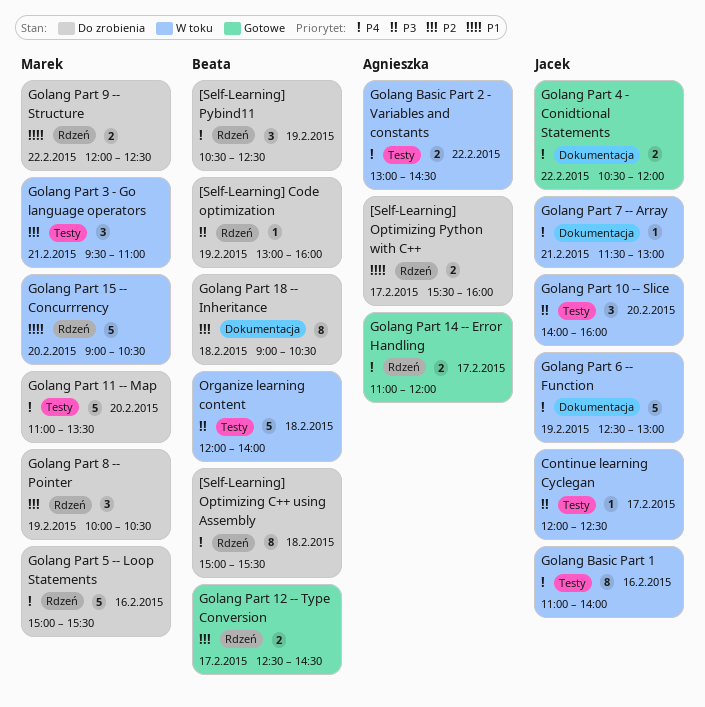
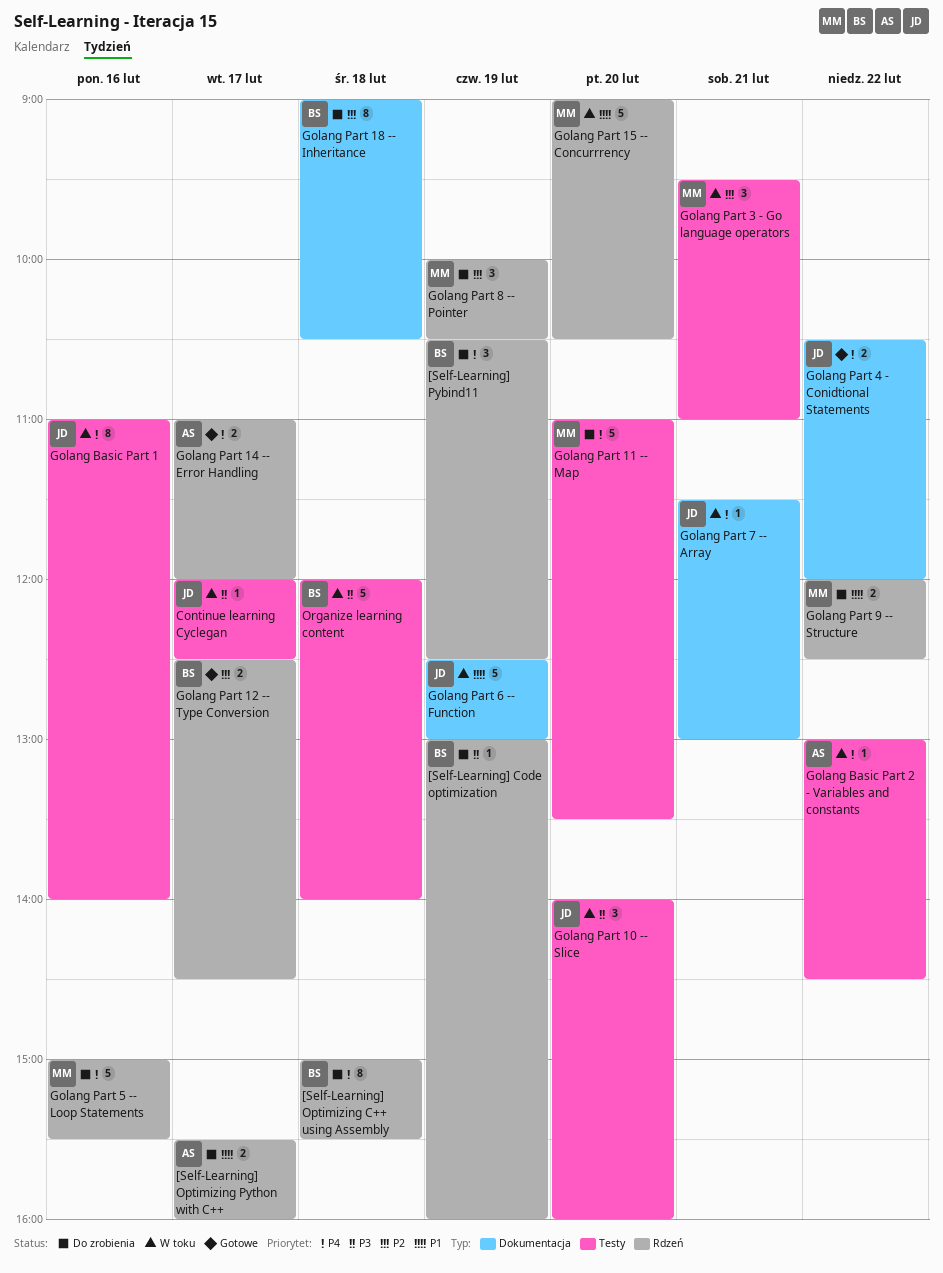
Golang Basic Part 2 - Variables and constants, estimate: 2 -> 1
Golang Part 6 -- Function, priority: P4 -> P1

